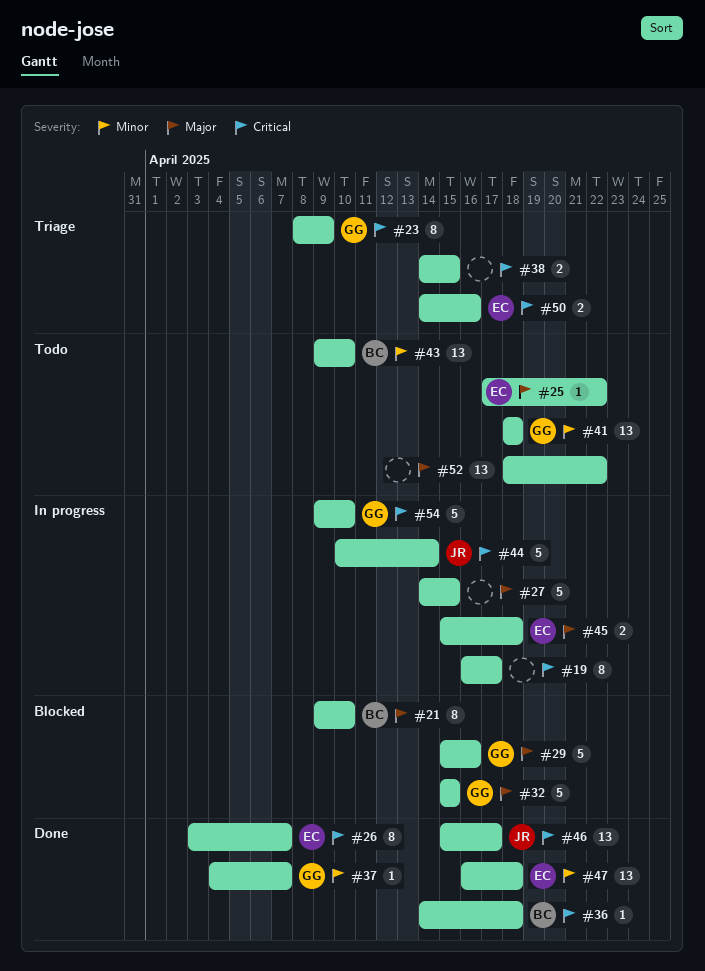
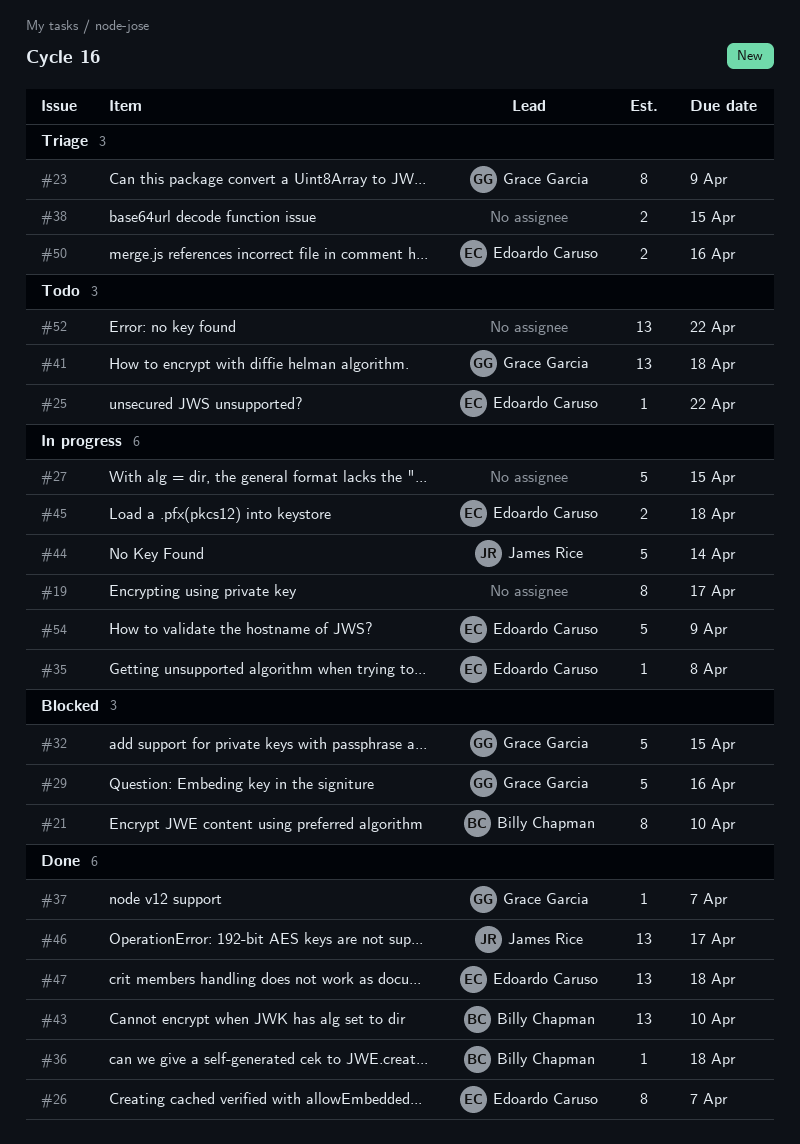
#35: none -> present
#43, status: Todo -> Done
#54, owner: Grace Garcia -> Edoardo Caruso
#54, due: Apr 10 -> Apr 9

